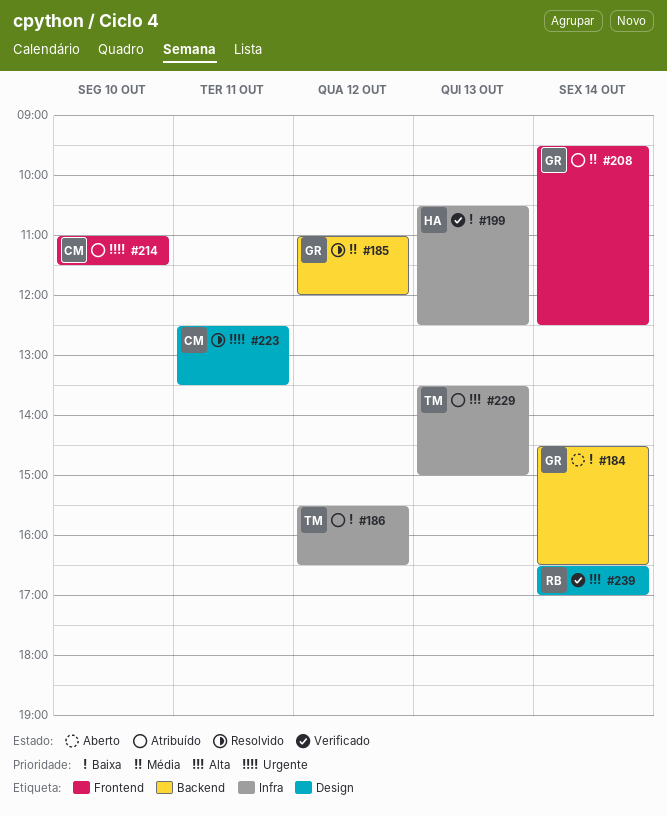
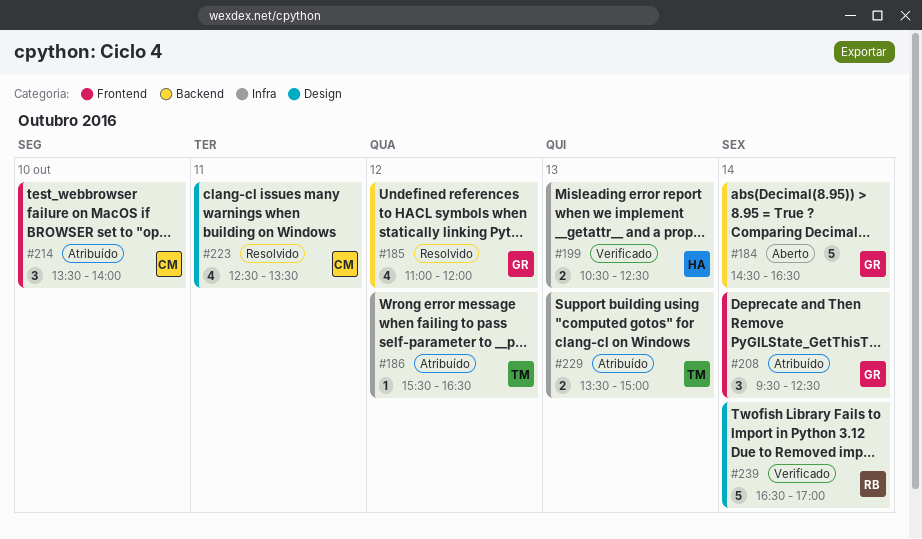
#214, begins: 11:00 -> 13:30
#214, ends: 11:30 -> 14:00

